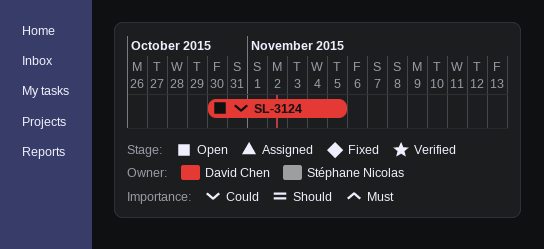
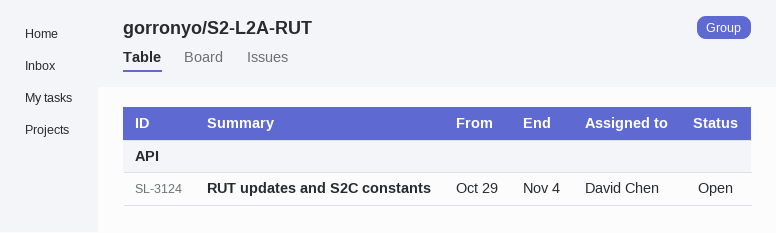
SL-3124, start: Oct 30 -> Oct 29
SL-3124, due: Nov 5 -> Nov 4

